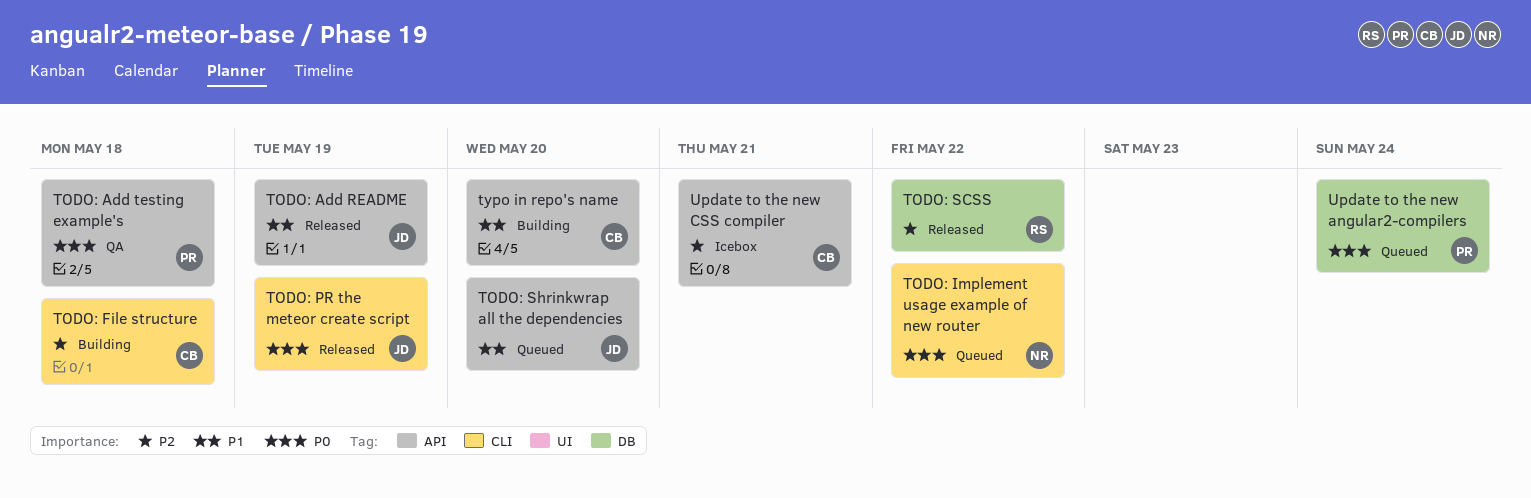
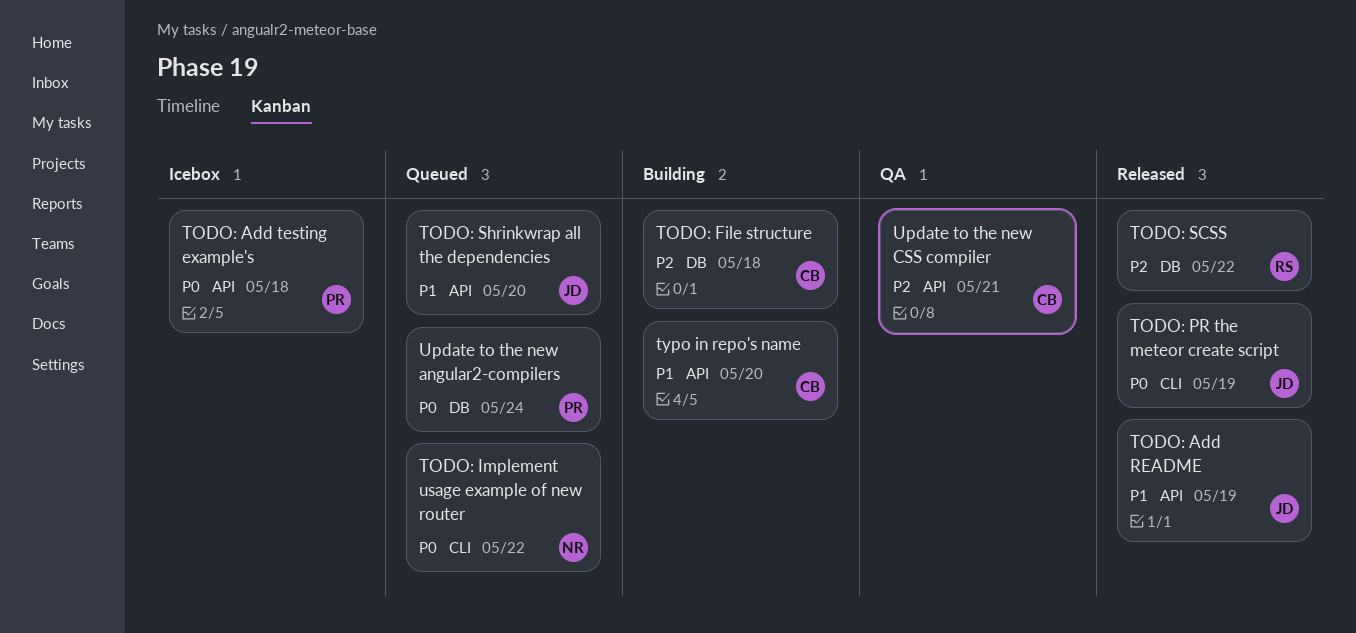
TODO: Add testing example's, status: QA -> Icebox
TODO: File structure, label: CLI -> DB
Update to the new CSS compiler, status: Icebox -> QA

